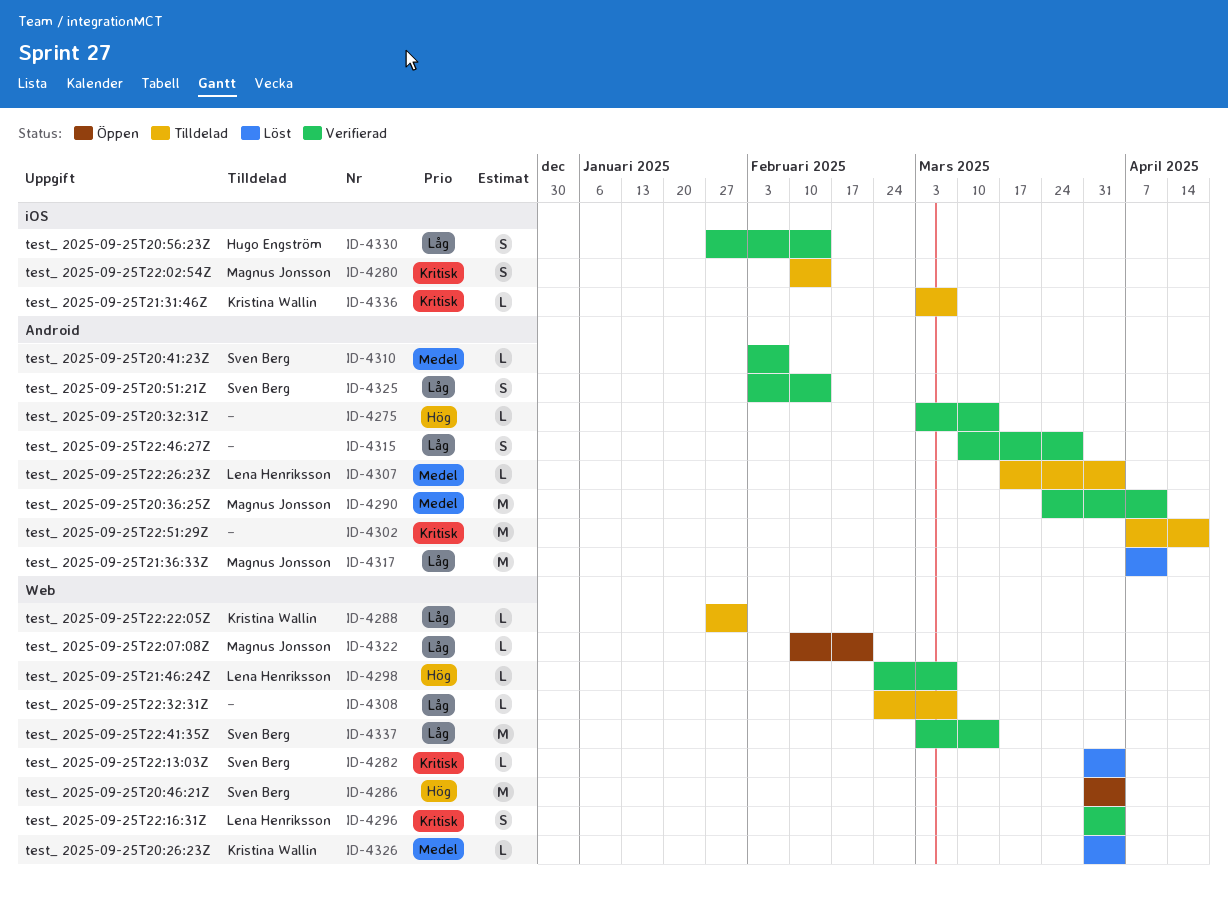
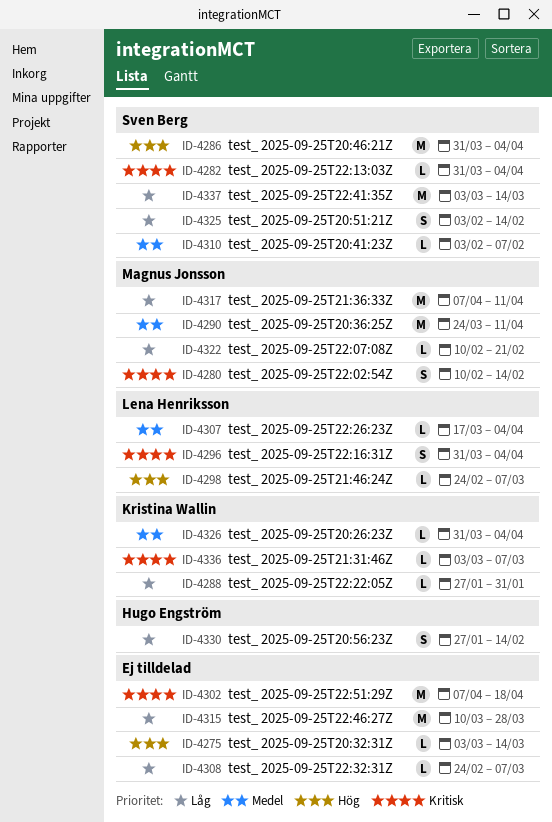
ID-4315, estimate: S -> M

